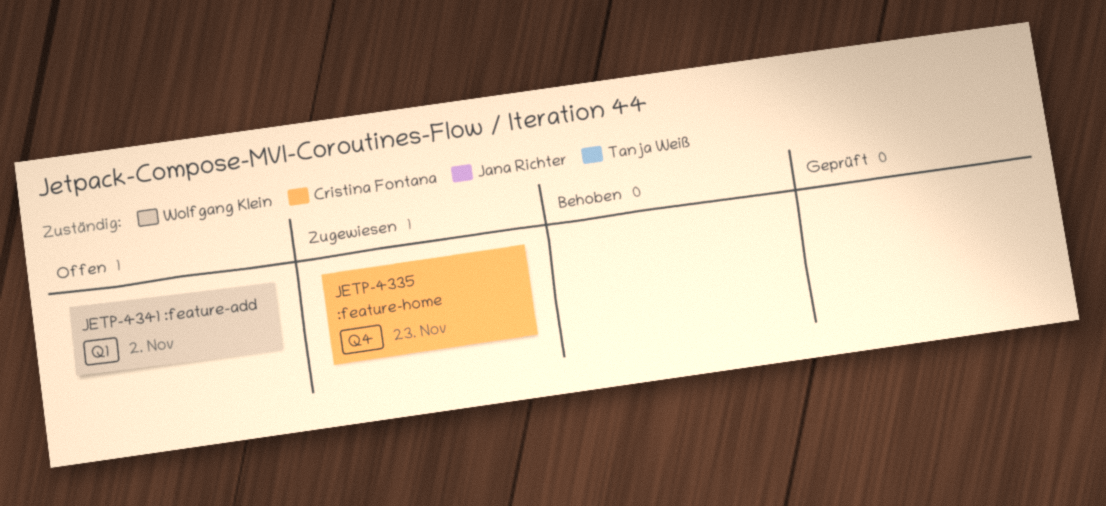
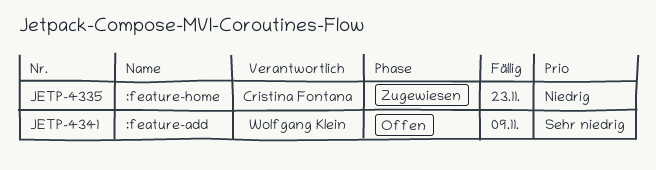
JETP-4341, due: Nov 2 -> Nov 9

